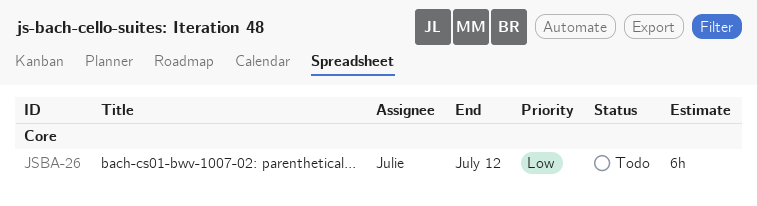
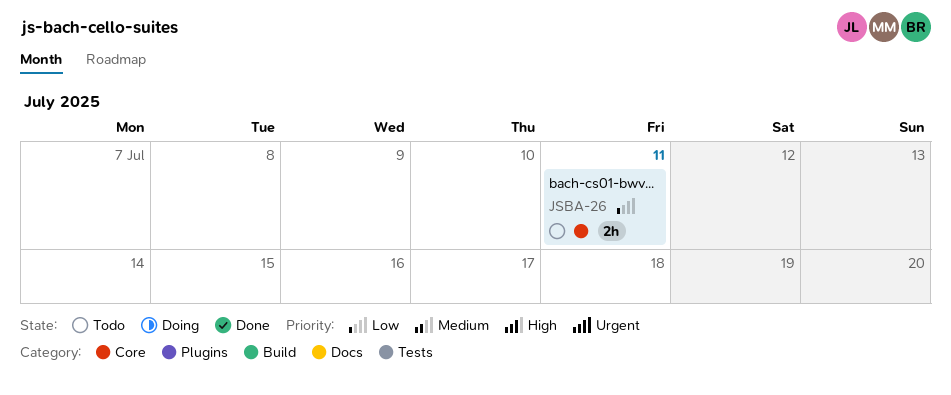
JSBA-26, estimate: 6h -> 2h
JSBA-26, due: Jul 12 -> Jul 11

